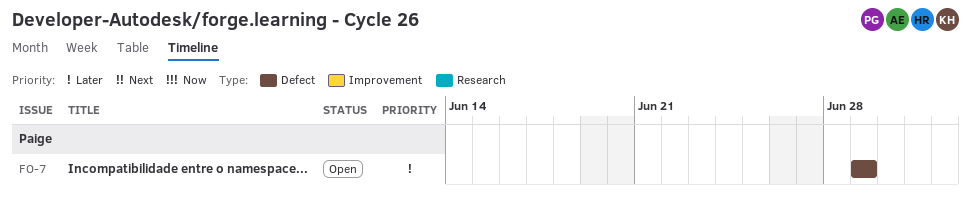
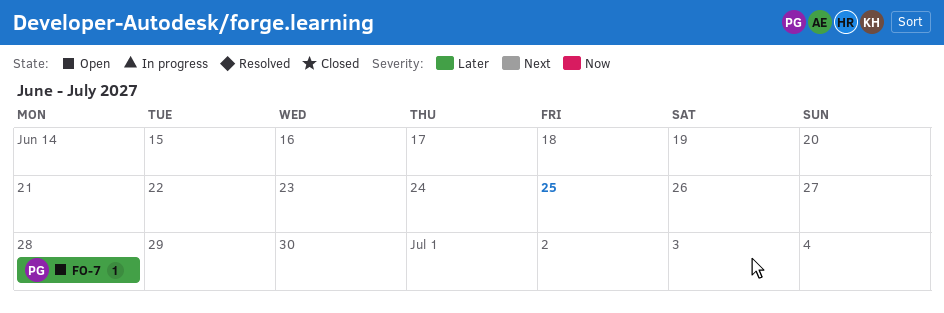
FO-7, start: Jun 29 -> Jun 28
FO-7, due: Jun 29 -> Jun 28

